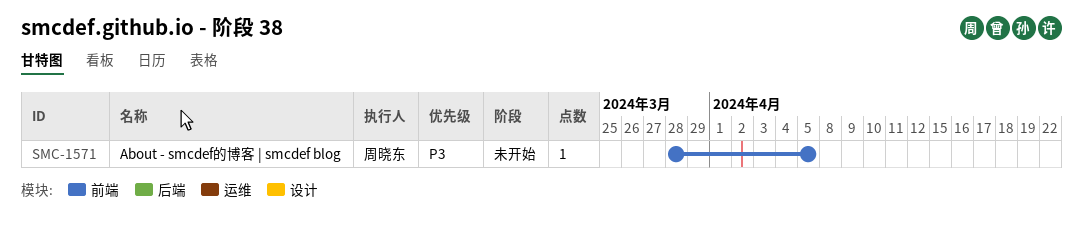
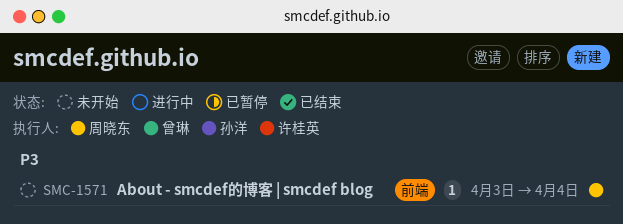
SMC-1571, start: Mar 28 -> Apr 3
SMC-1571, due: Apr 5 -> Apr 4

